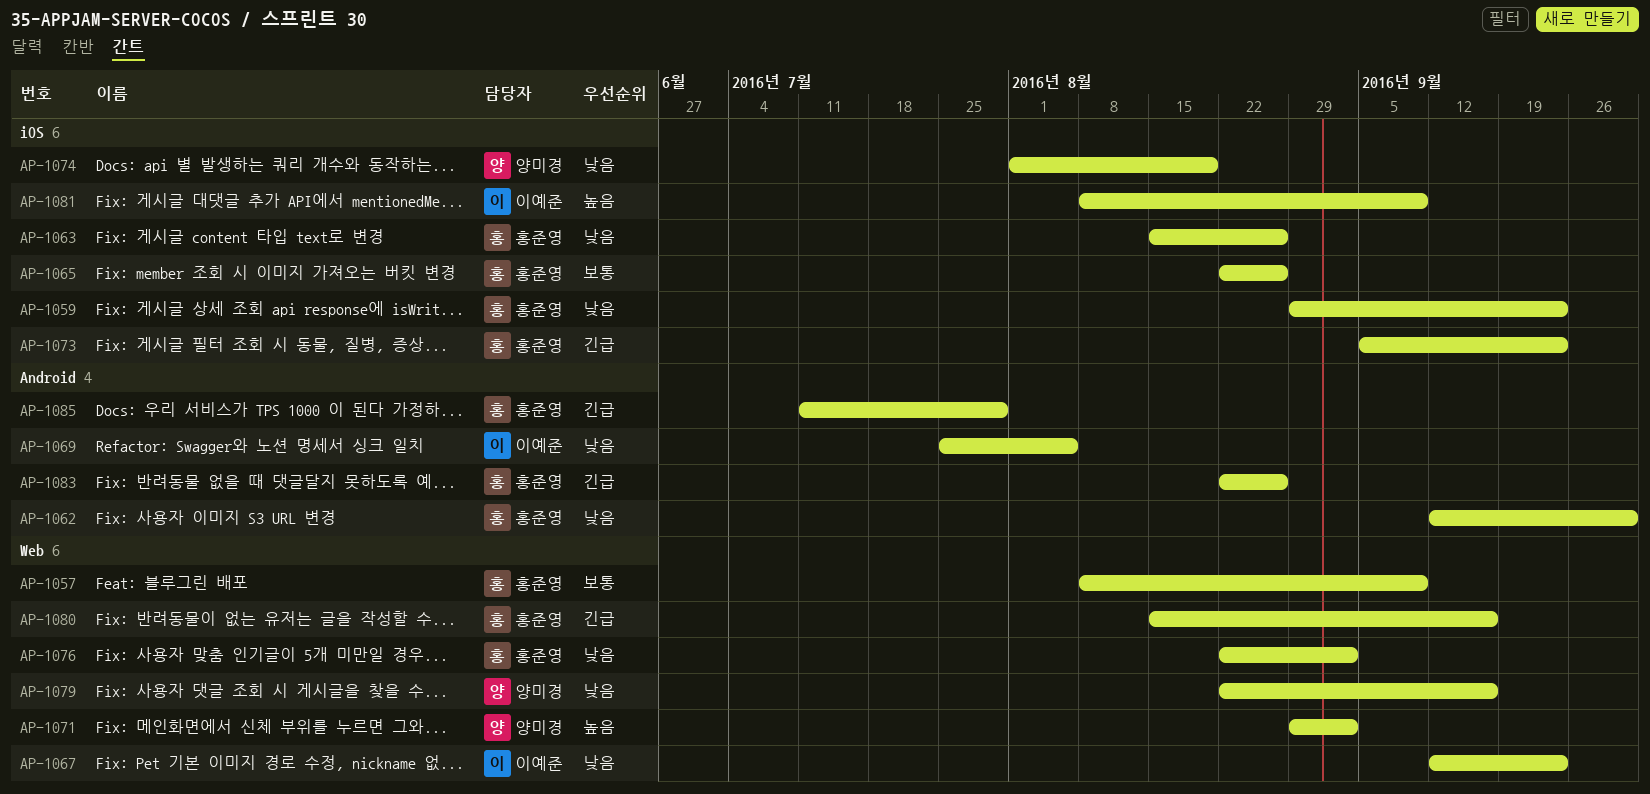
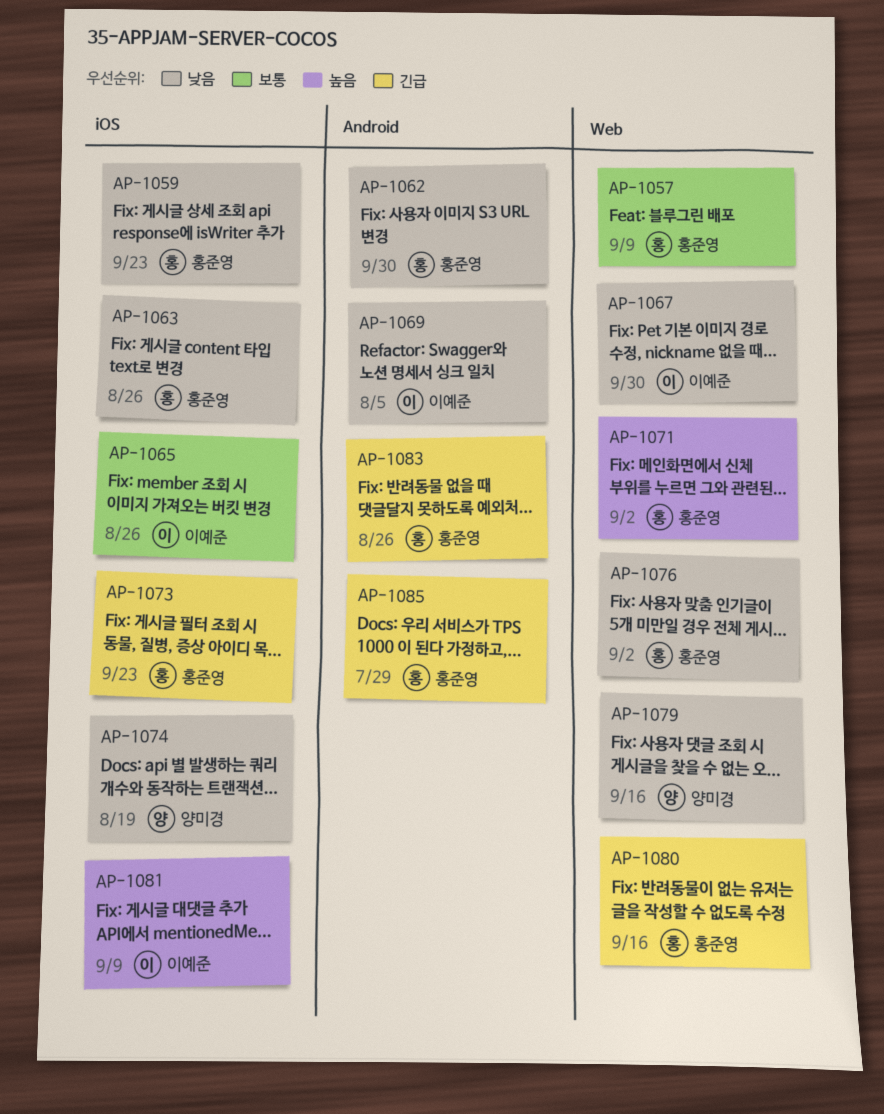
AP-1065, owner: 홍준영 -> 이예준
AP-1067, due: Sep 23 -> Sep 30
AP-1071, owner: 양미경 -> 홍준영

